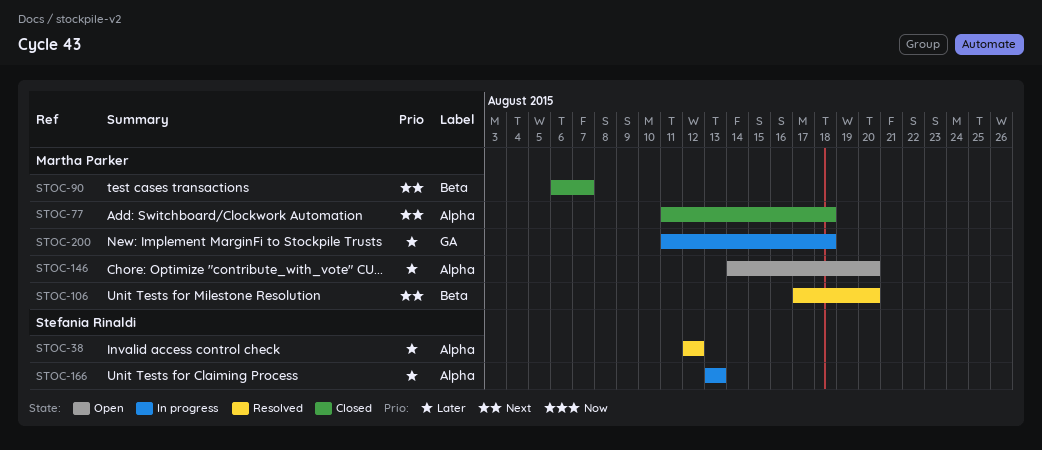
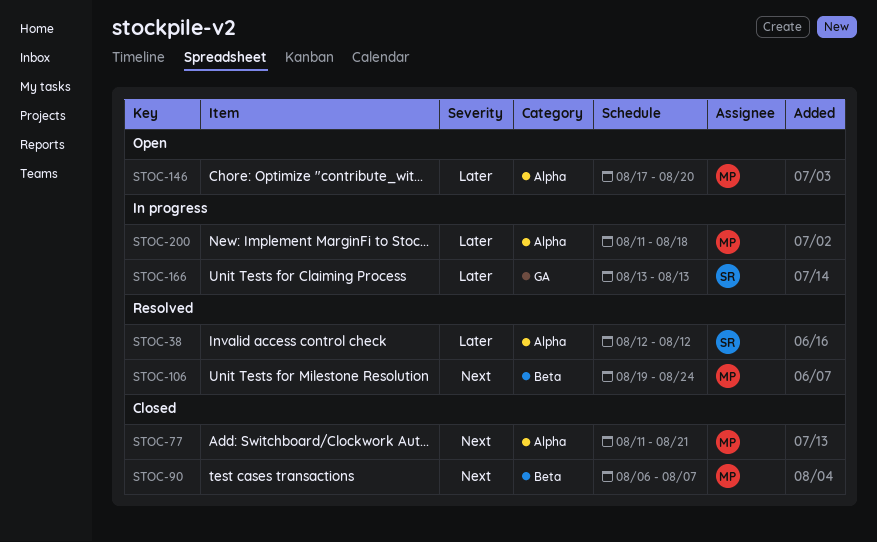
STOC-77, due: Aug 18 -> Aug 21
STOC-106, start: Aug 17 -> Aug 19
STOC-106, due: Aug 20 -> Aug 24
STOC-146, start: Aug 14 -> Aug 17
STOC-166, label: Alpha -> GA
STOC-200, label: GA -> Alpha

